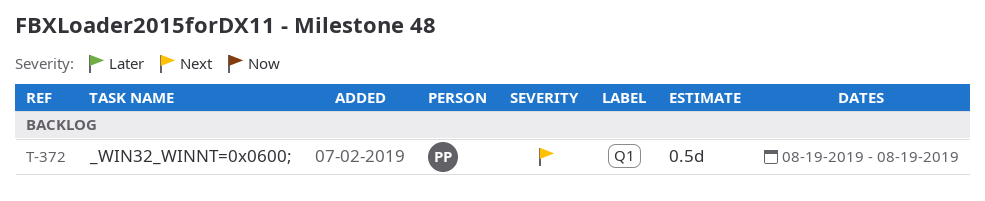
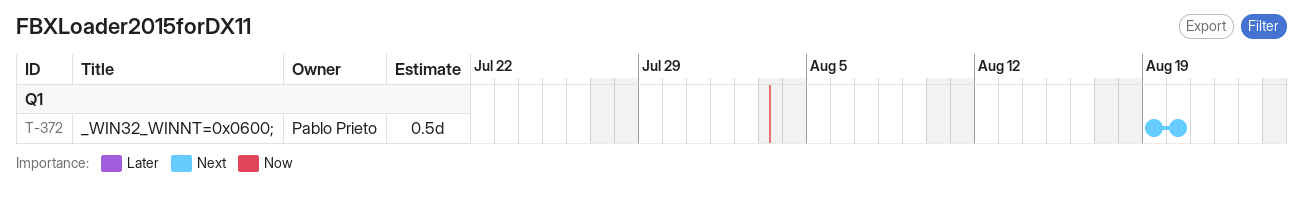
T-372, due: Aug 19 -> Aug 20

